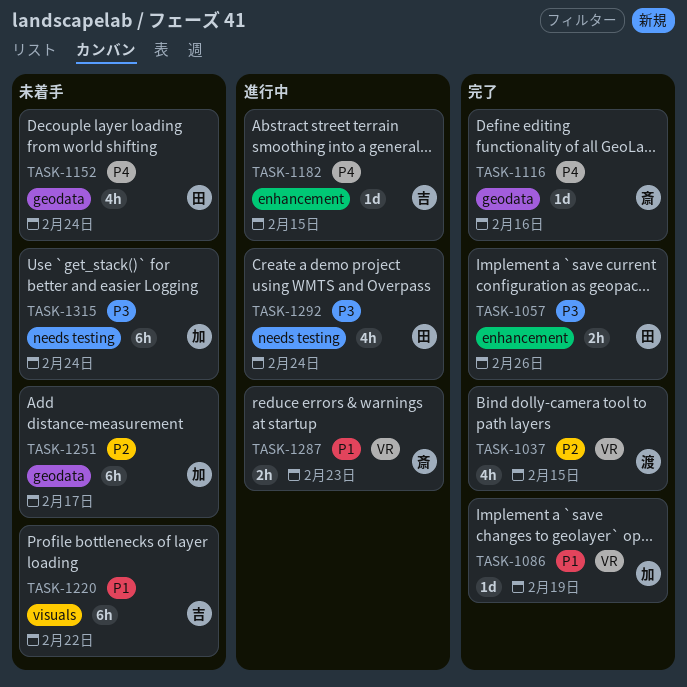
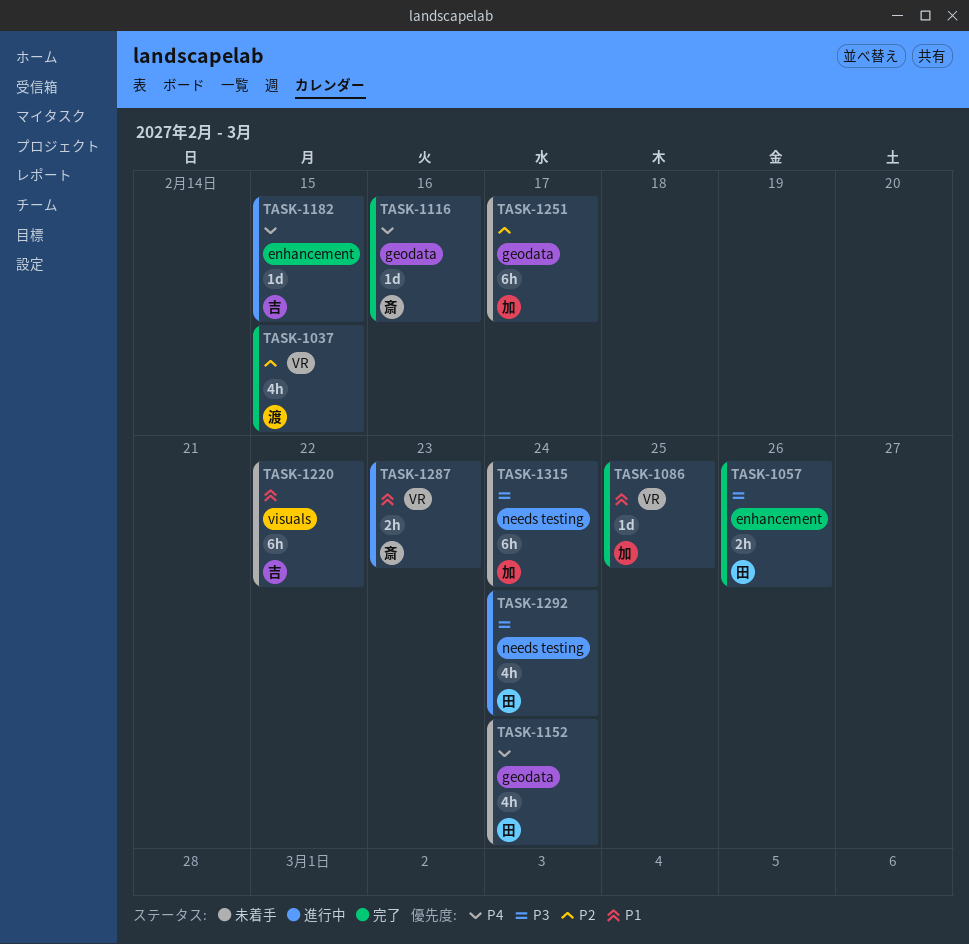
TASK-1086, due: Feb 19 -> Feb 25

